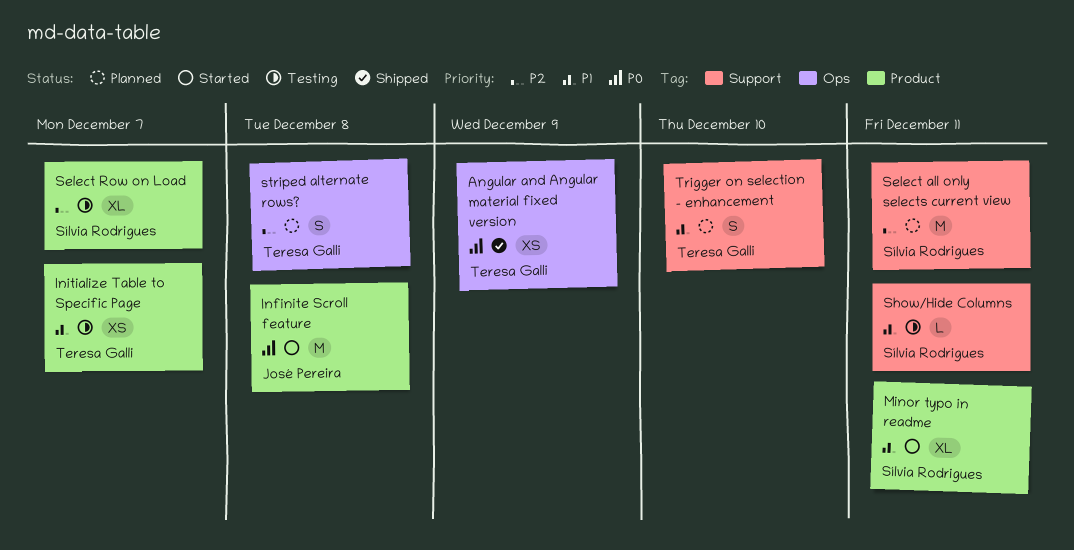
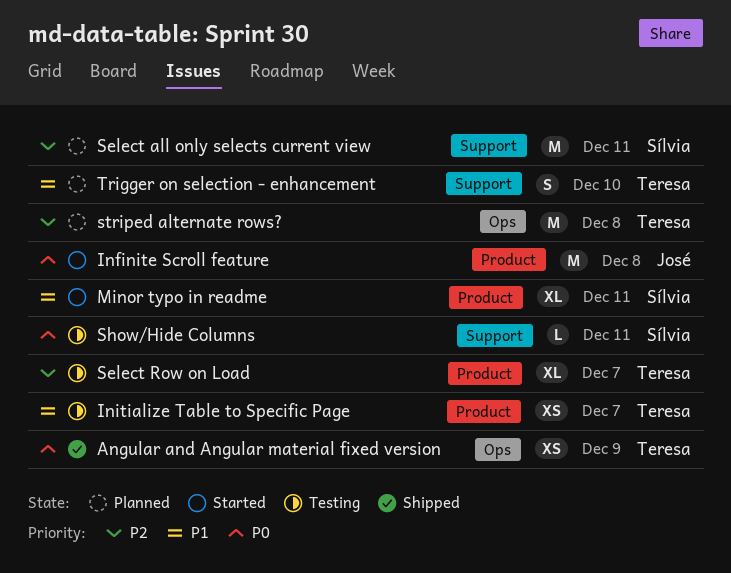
Select Row on Load, owner: Sílvia Rodrigues -> Teresa Galli
Show/Hide Columns, priority: P1 -> P0
striped alternate rows?, estimate: S -> M

